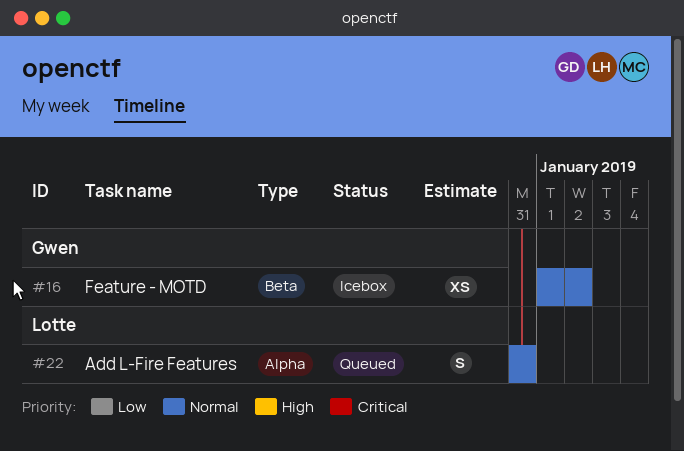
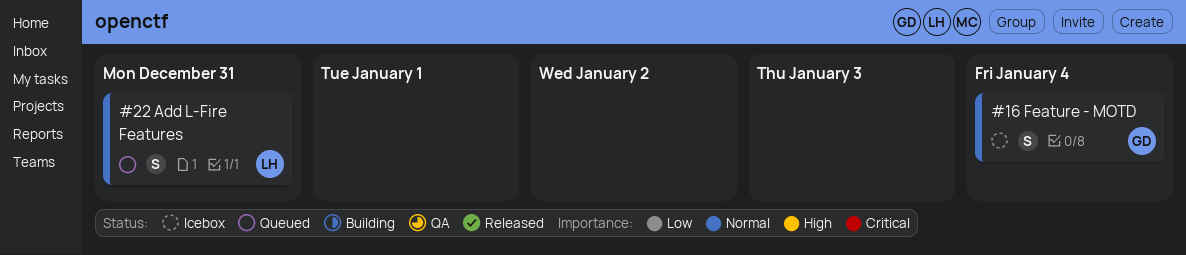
#16, estimate: XS -> S
#16, due: Jan 2 -> Jan 4

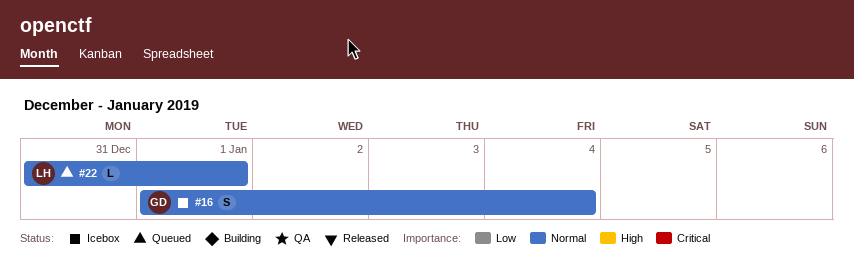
#22, estimate: S -> L
#22, due: Dec 31 -> Jan 1

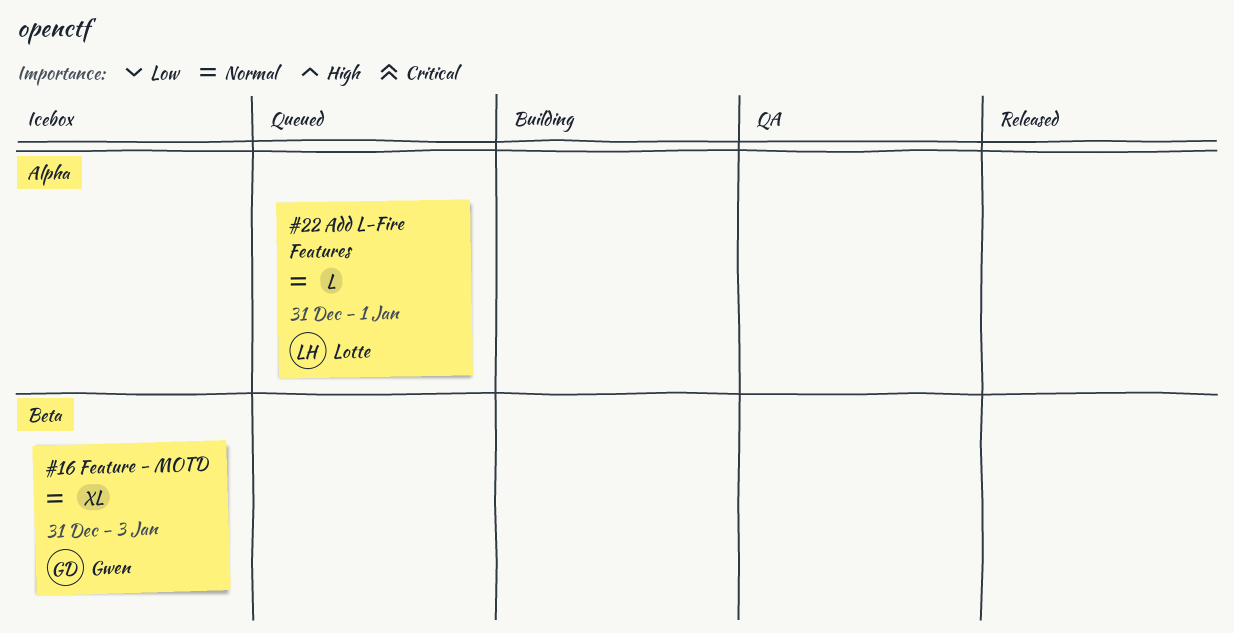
#16, estimate: S -> XL
#16, start: Jan 1 -> Dec 31
#16, due: Jan 4 -> Jan 3

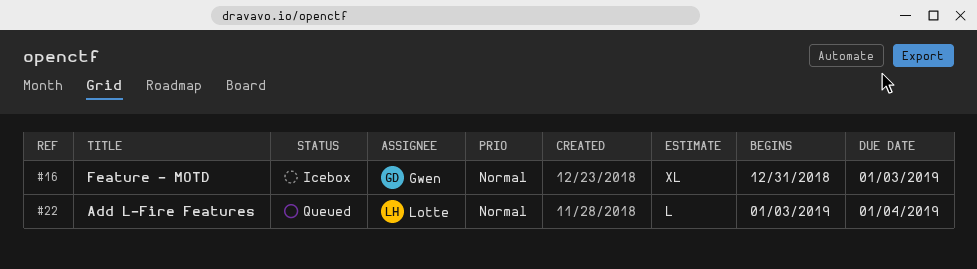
#22, start: Dec 31 -> Jan 3
#22, due: Jan 1 -> Jan 4

